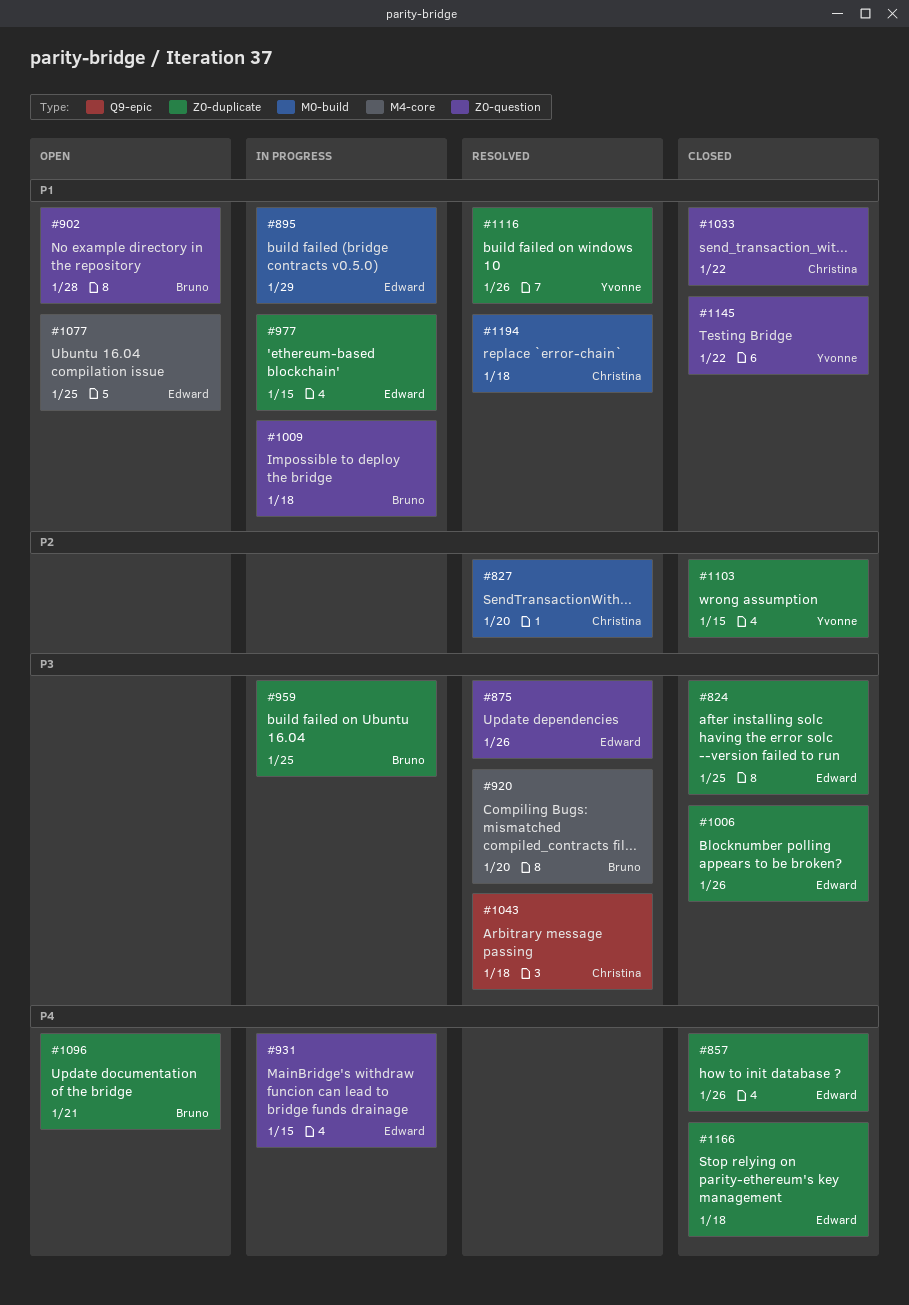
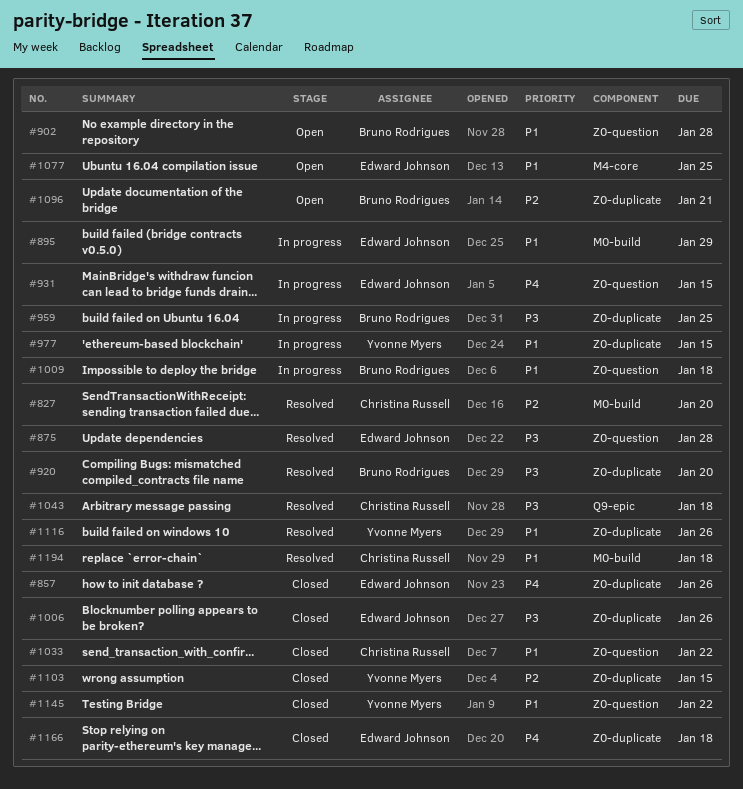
#824: present -> none
#875, due: Jan 26 -> Jan 28
#920, label: M4-core -> Z0-duplicate
#977, owner: Edward Johnson -> Yvonne Myers
#1096, priority: P4 -> P2

